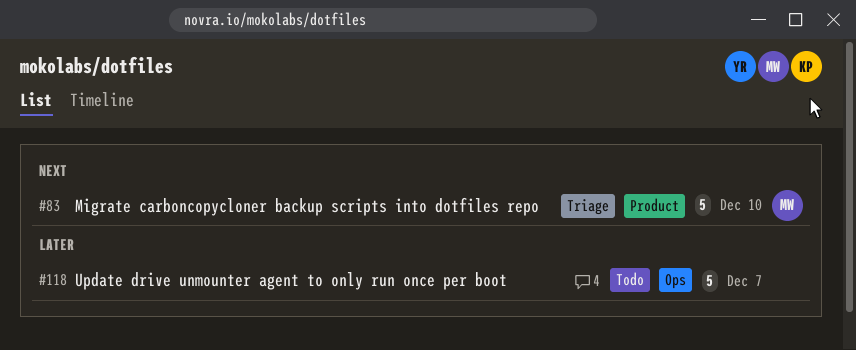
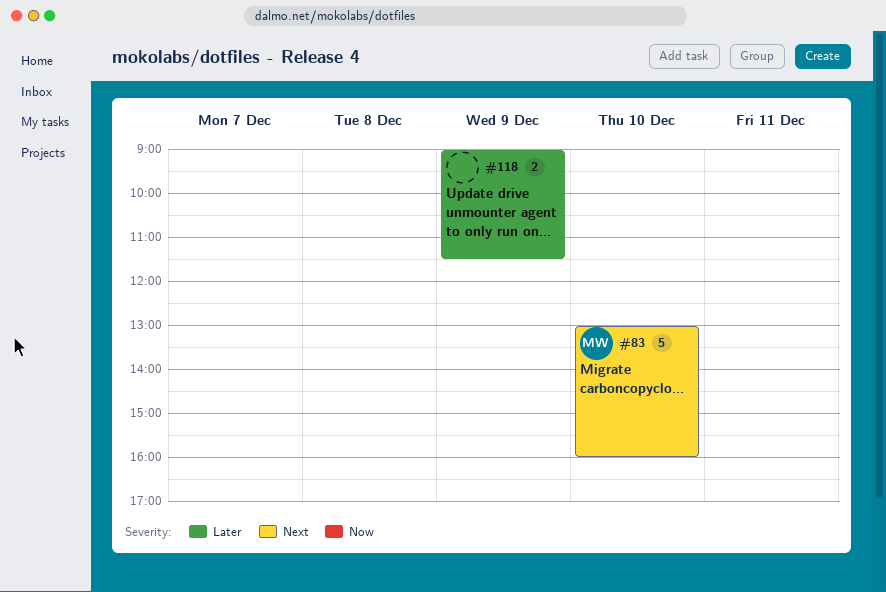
#118, estimate: 5 -> 2
#118, day: Dec 7 -> Dec 9

